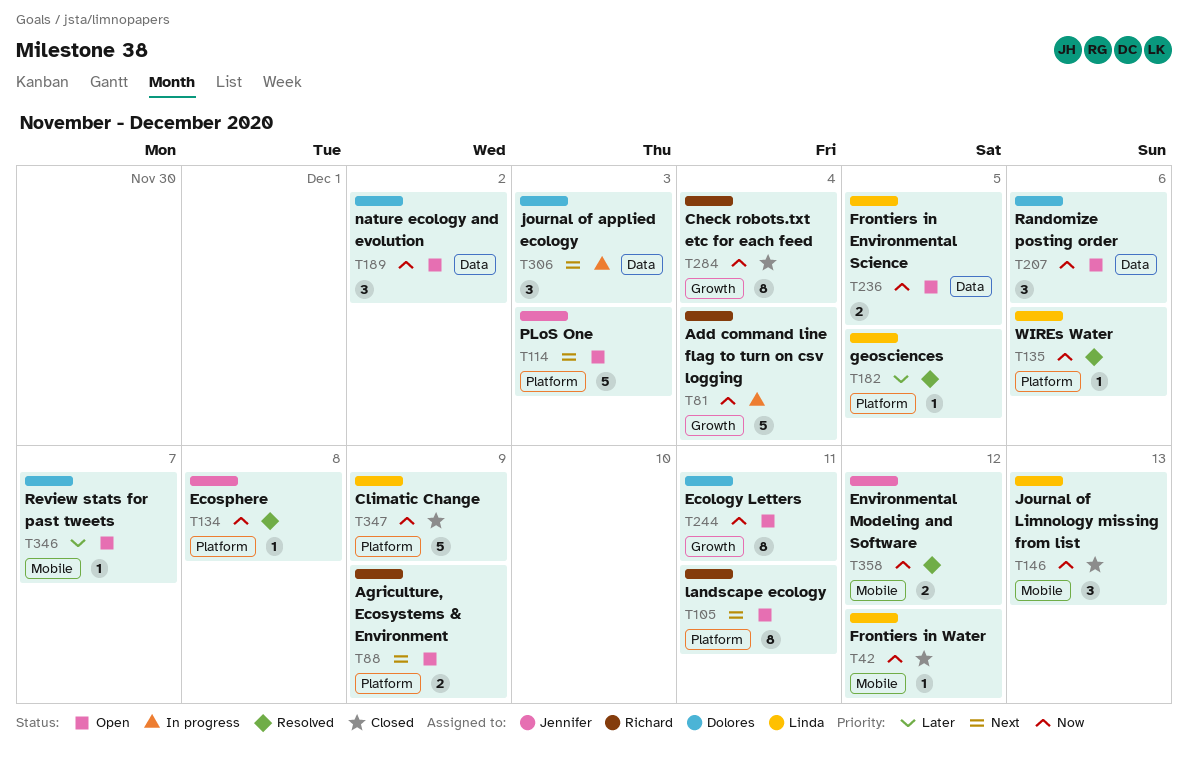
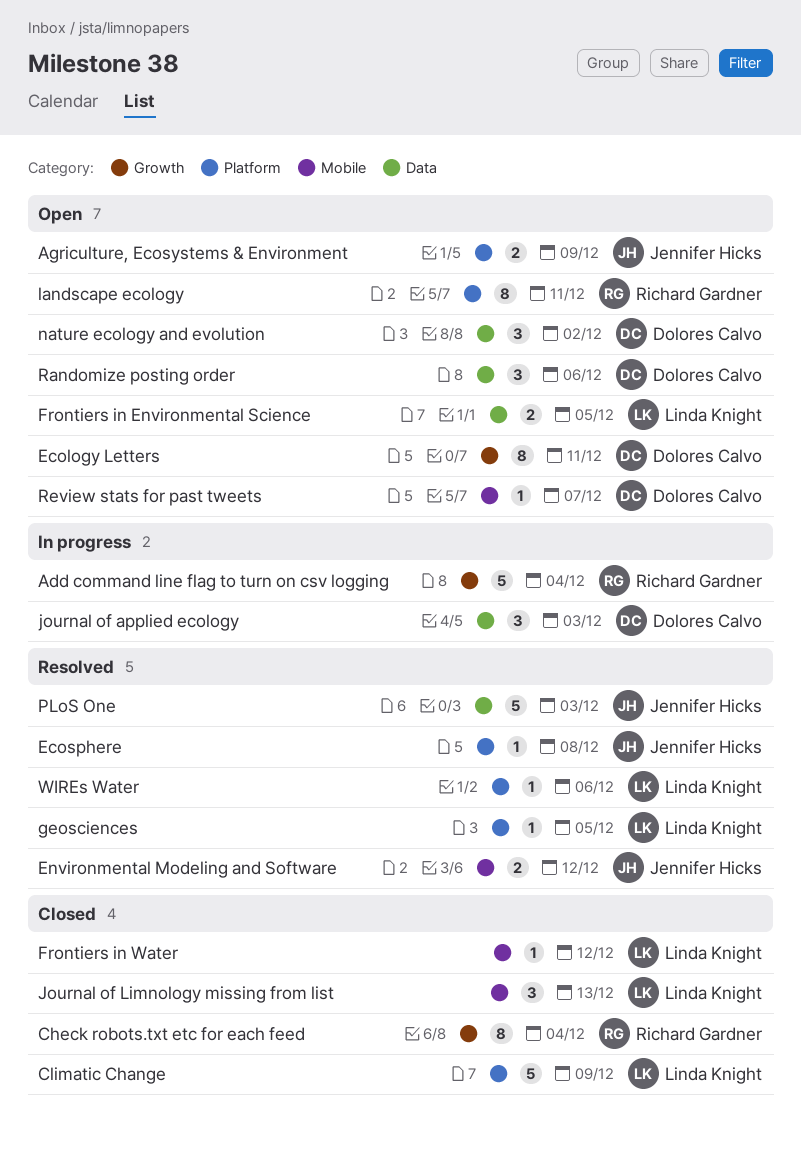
Agriculture, Ecosystems & Environment, owner: Richard Gardner -> Jennifer Hicks
PLoS One, status: Open -> Resolved
PLoS One, label: Platform -> Data

